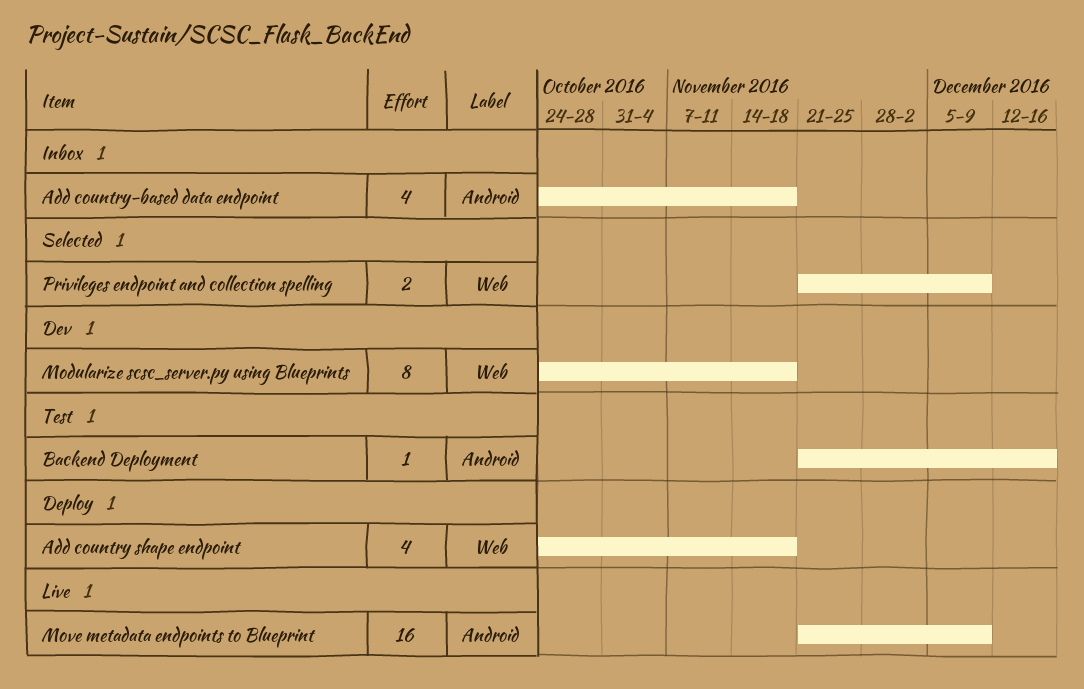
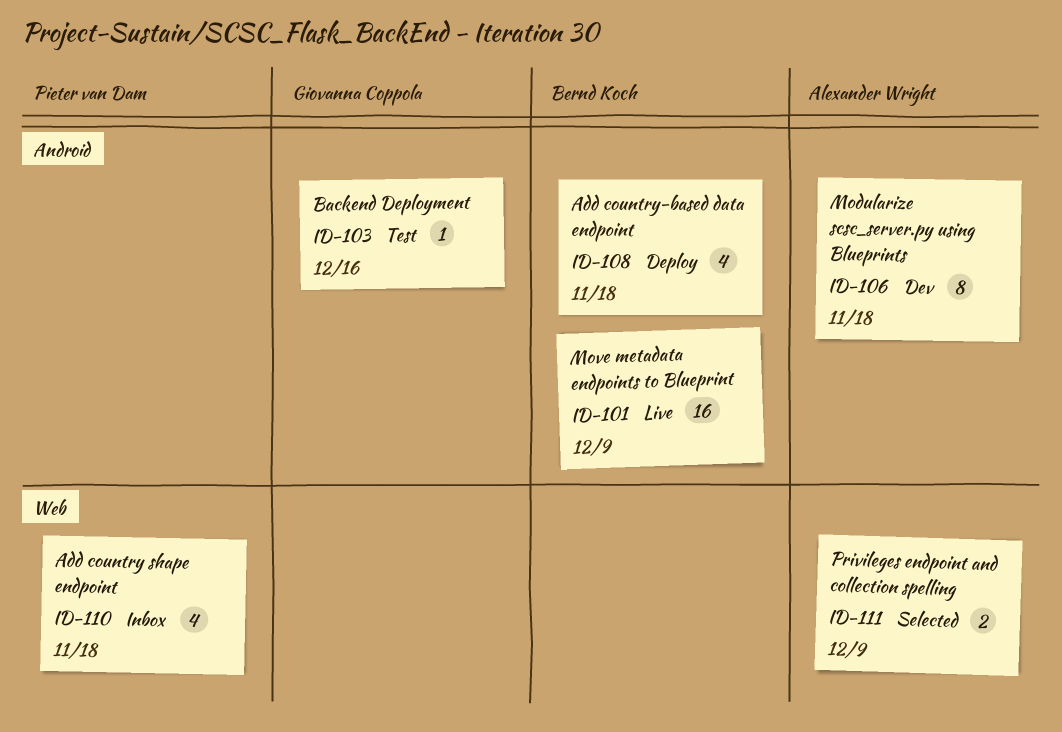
Add country shape endpoint, status: Deploy -> Inbox
Add country-based data endpoint, status: Inbox -> Deploy
Modularize scsc_server.py using Blueprints, label: Web -> Android

